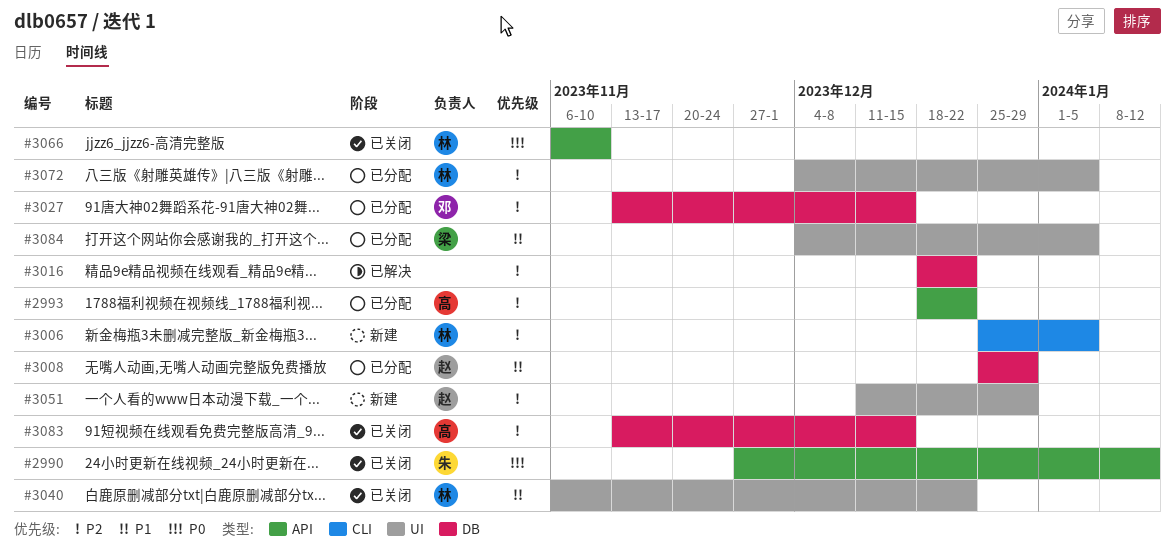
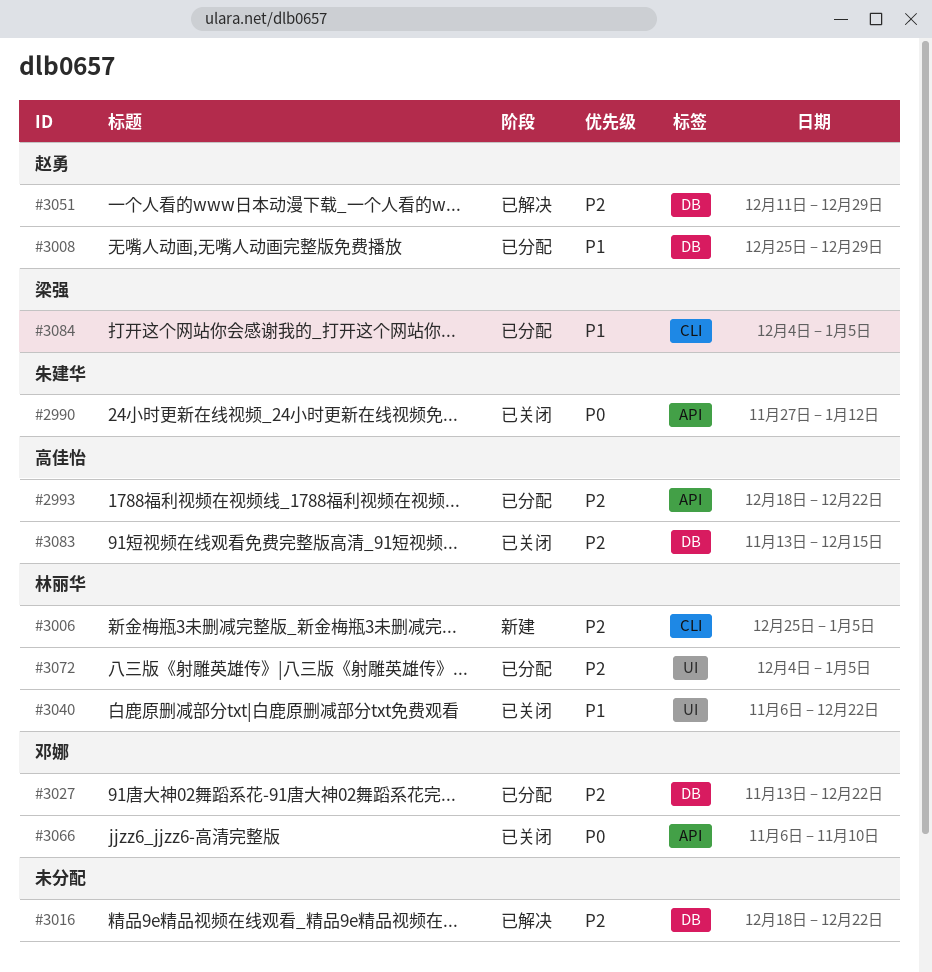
#3027, due: Dec 15 -> Dec 22
#3051, status: 新建 -> 已解决
#3051, label: UI -> DB
#3066, owner: 林丽华 -> 邓娜
#3084, label: UI -> CLI

